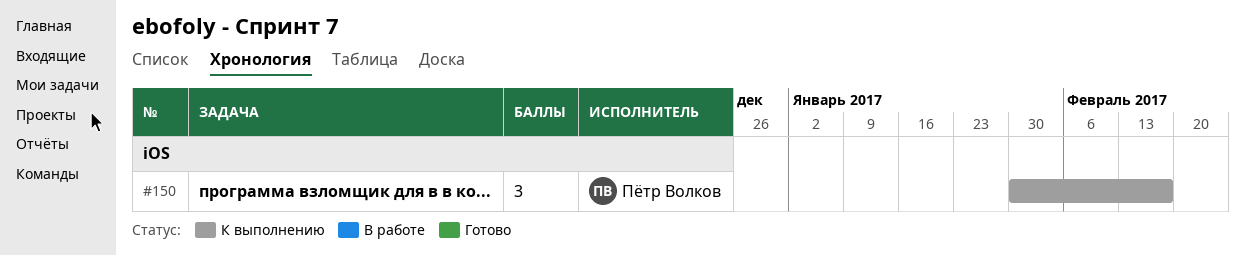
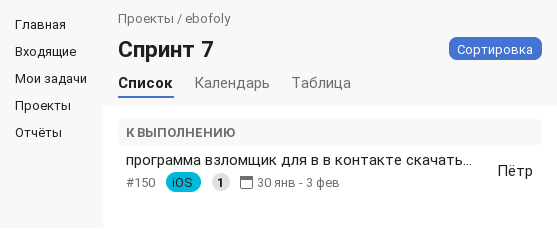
#150, estimate: 3 -> 1
#150, due: Feb 17 -> Feb 3

